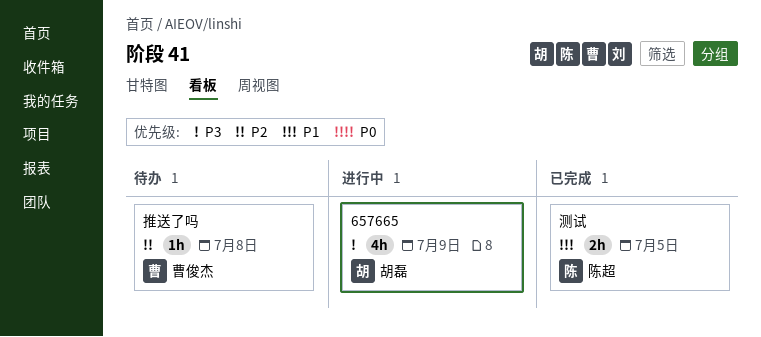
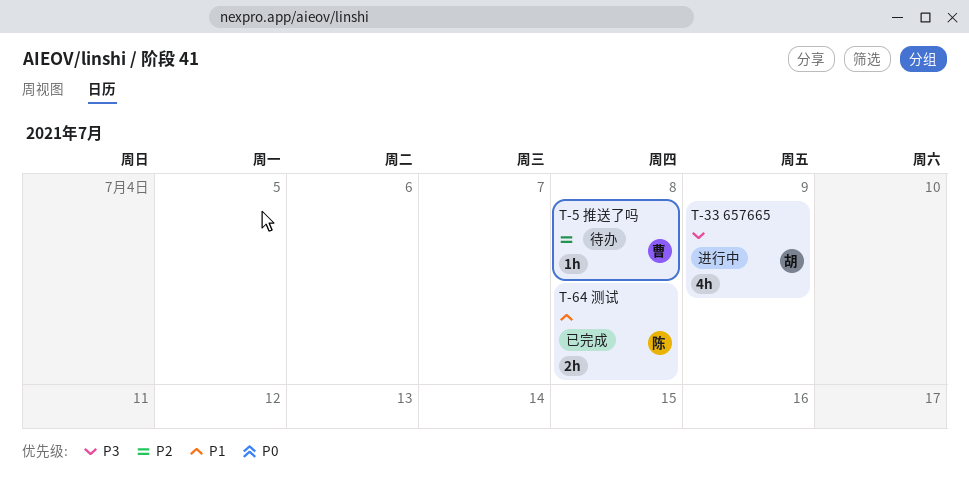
测试, due: Jul 5 -> Jul 8

